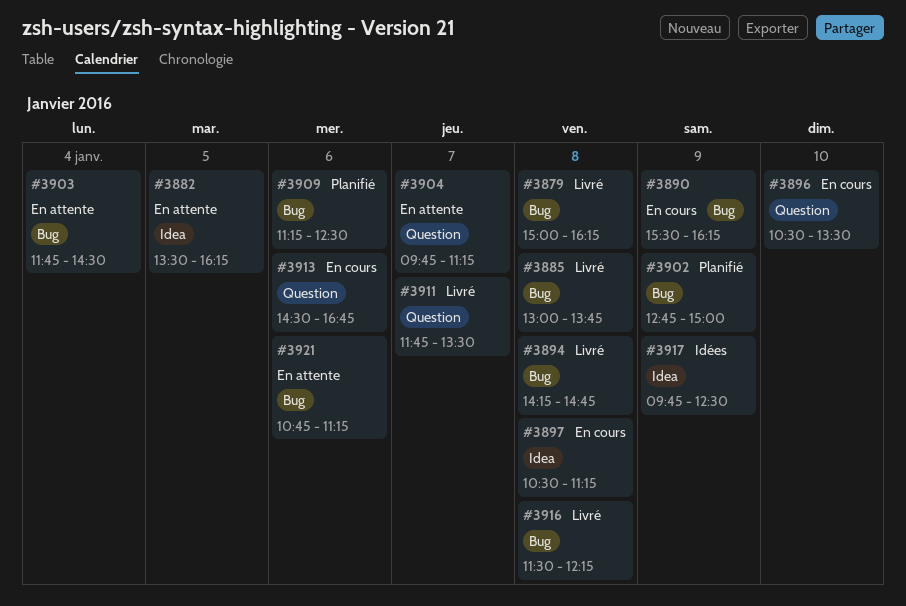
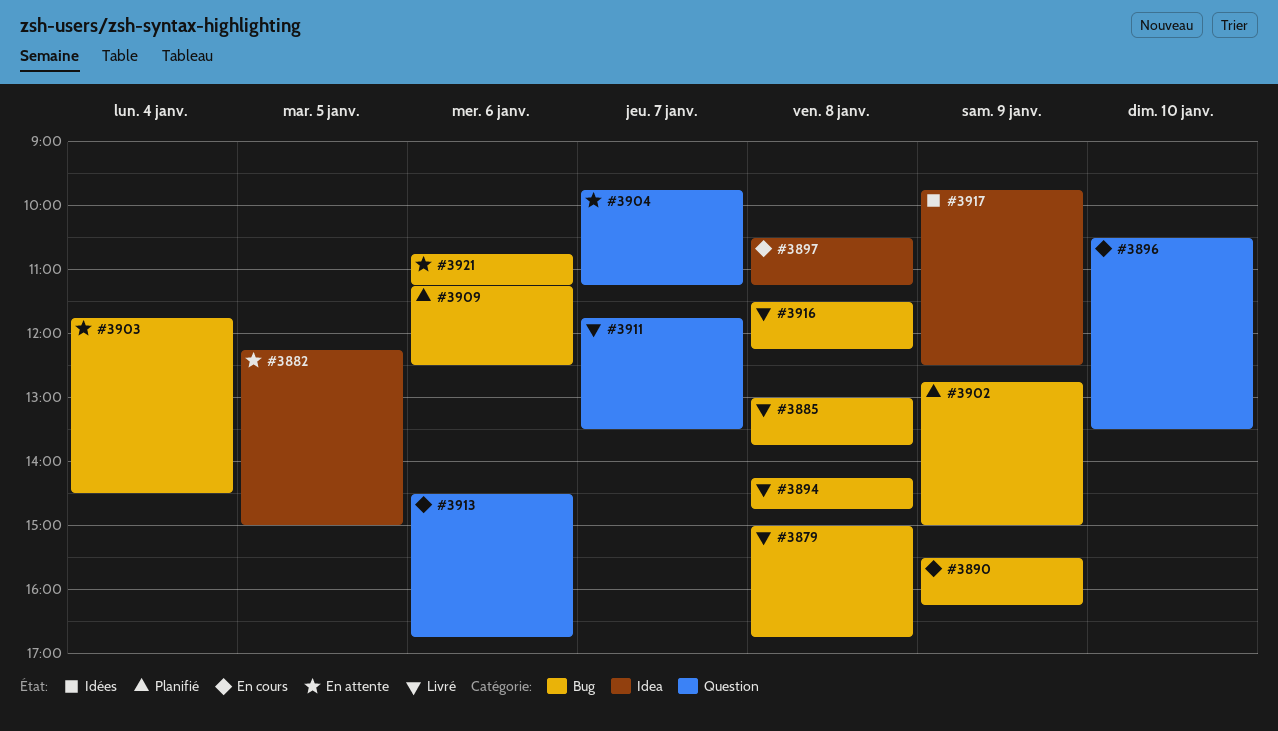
#3879, ends: 16:15 -> 16:45
#3882, begins: 13:30 -> 12:15
#3882, ends: 16:15 -> 15:00

